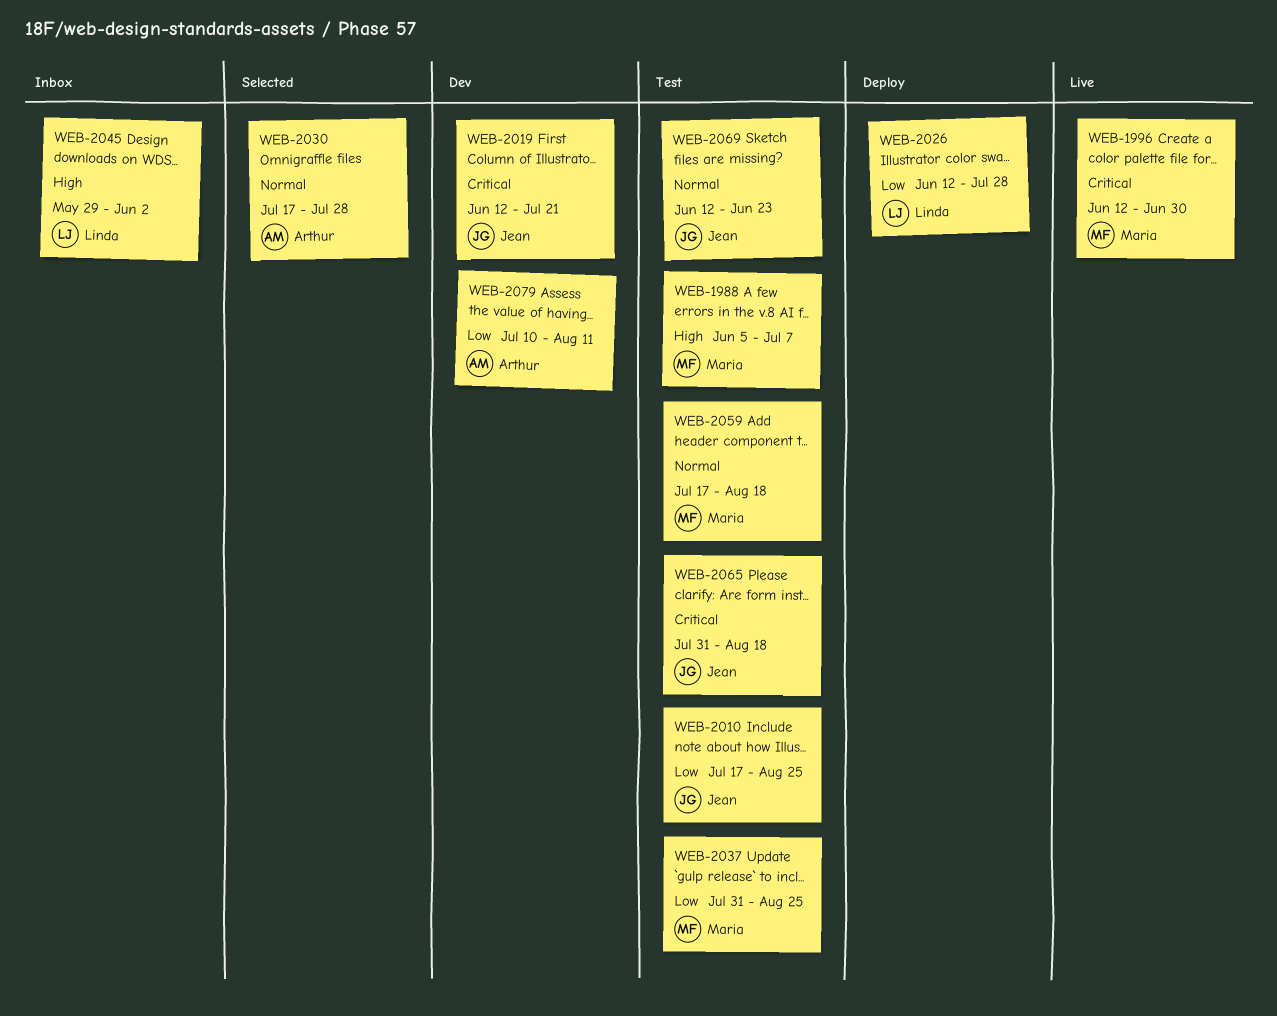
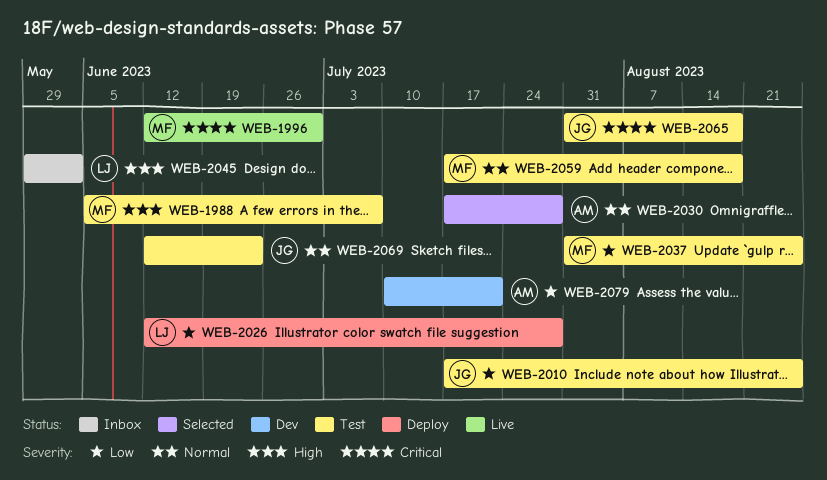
WEB-2019: present -> none
WEB-2079, due: Aug 11 -> Jul 21

